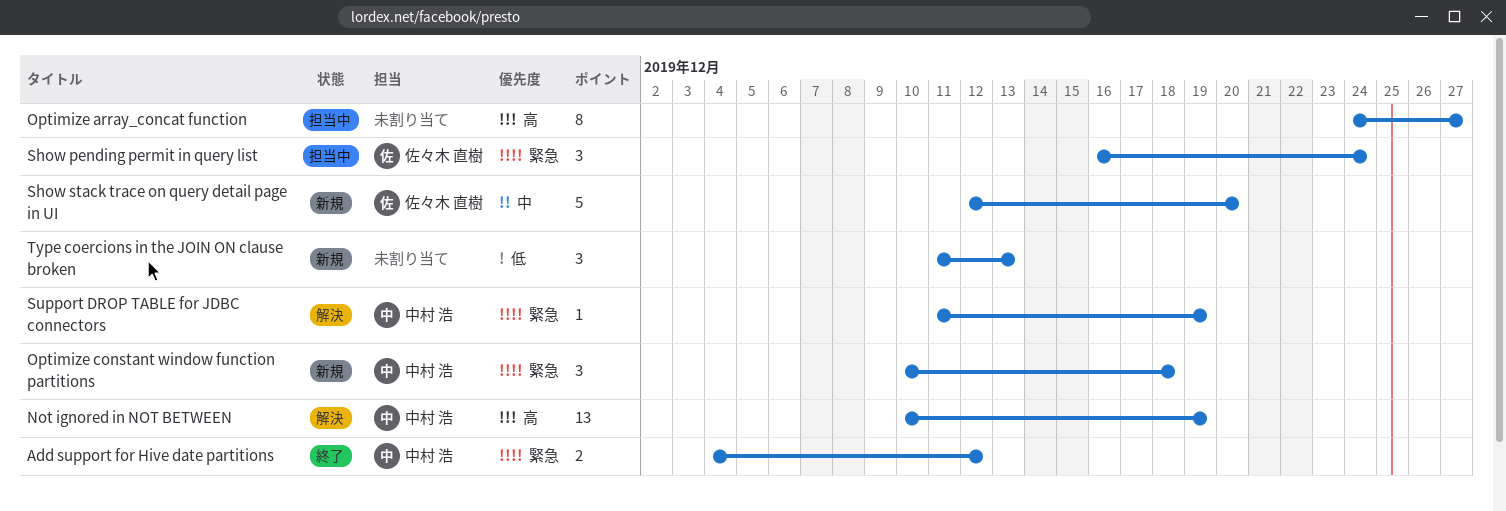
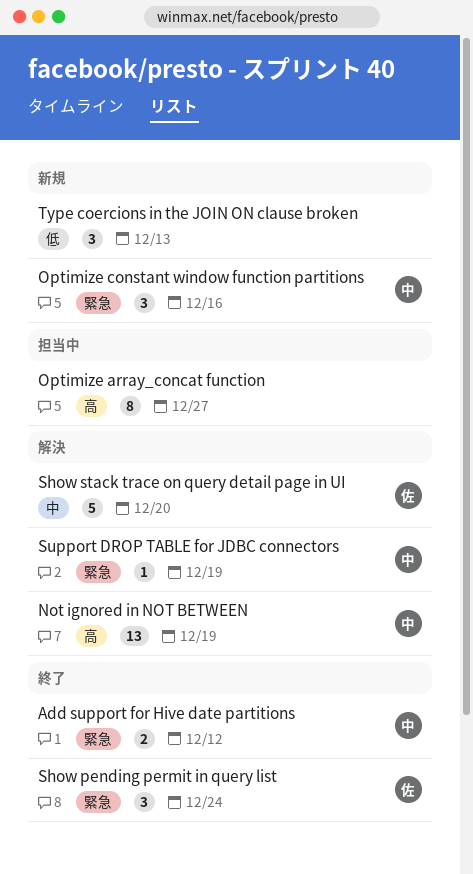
Optimize constant window function partitions, due: Dec 18 -> Dec 16
Show pending permit in query list, status: 担当中 -> 終了
Show stack trace on query detail page in UI, status: 新規 -> 解決

